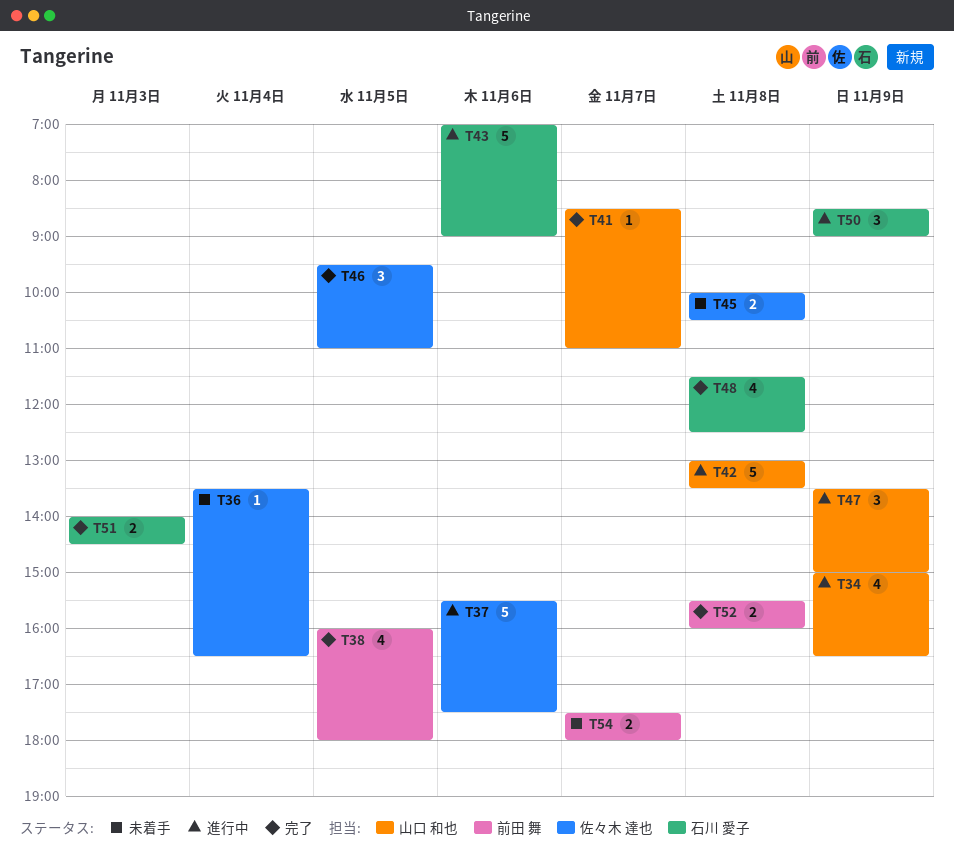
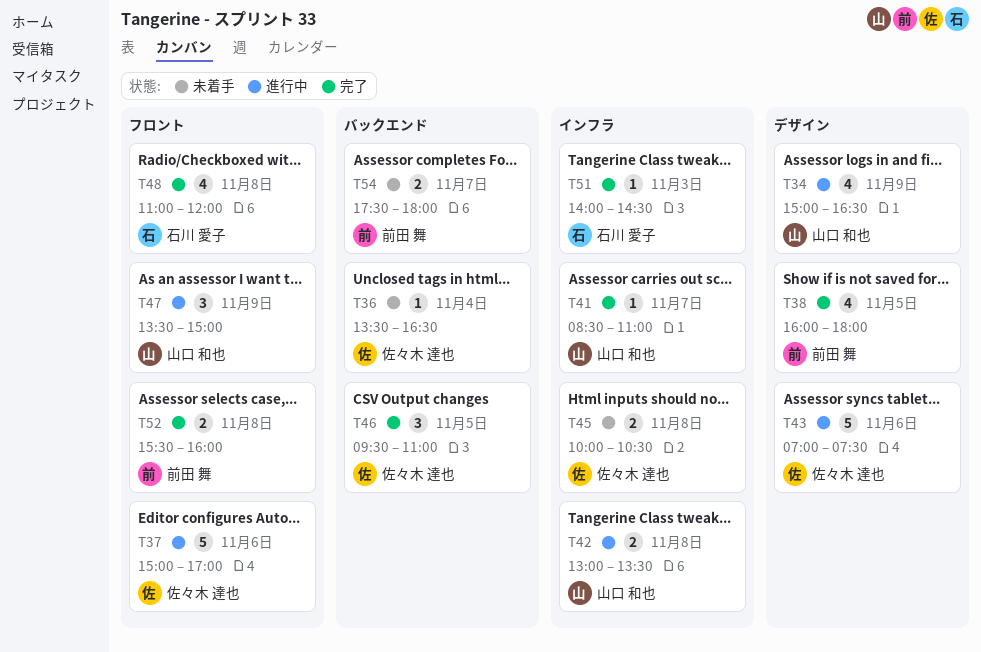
T37, begins: 15:30 -> 15:00
T37, ends: 17:30 -> 17:00
T42, estimate: 5 -> 2
T43, owner: 石川 愛子 -> 佐々木 達也
T43, ends: 09:00 -> 07:30
T48, begins: 11:30 -> 11:00
T48, ends: 12:30 -> 12:00
T50: present -> none
T51, estimate: 2 -> 1

